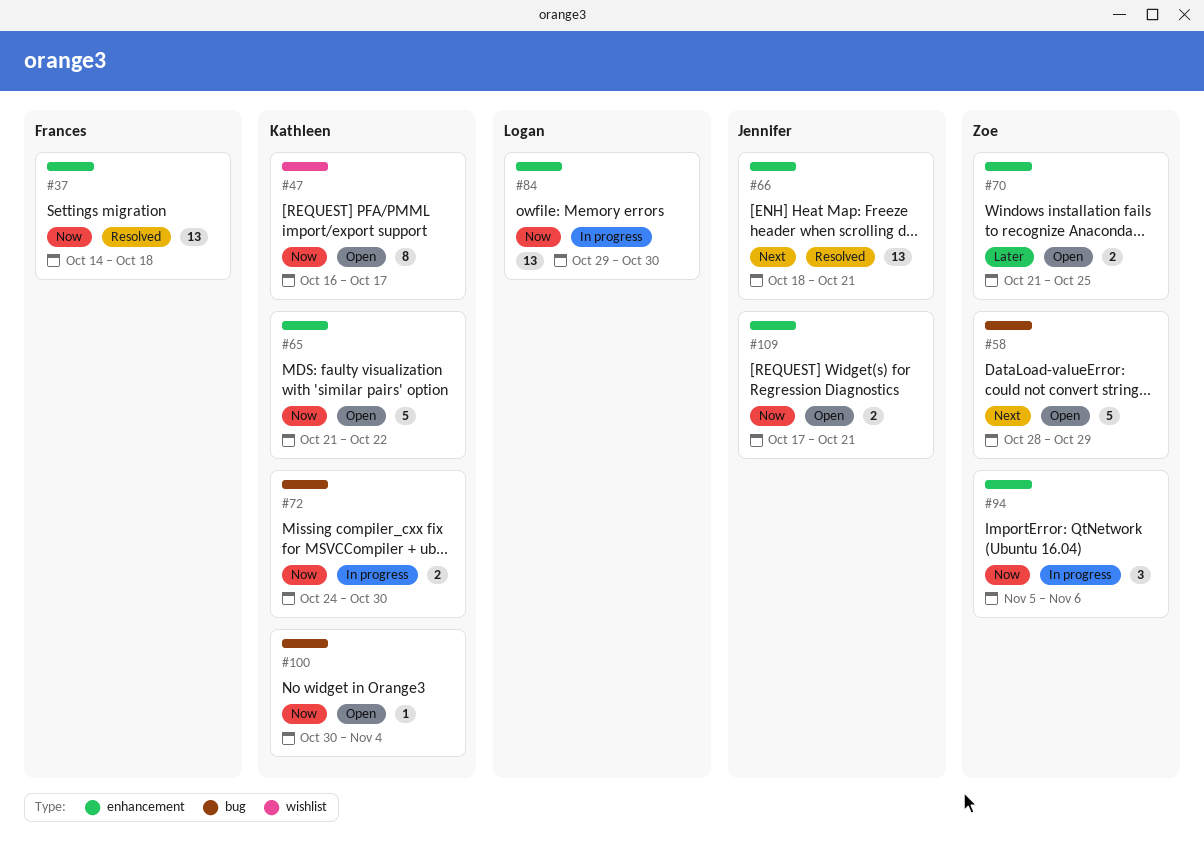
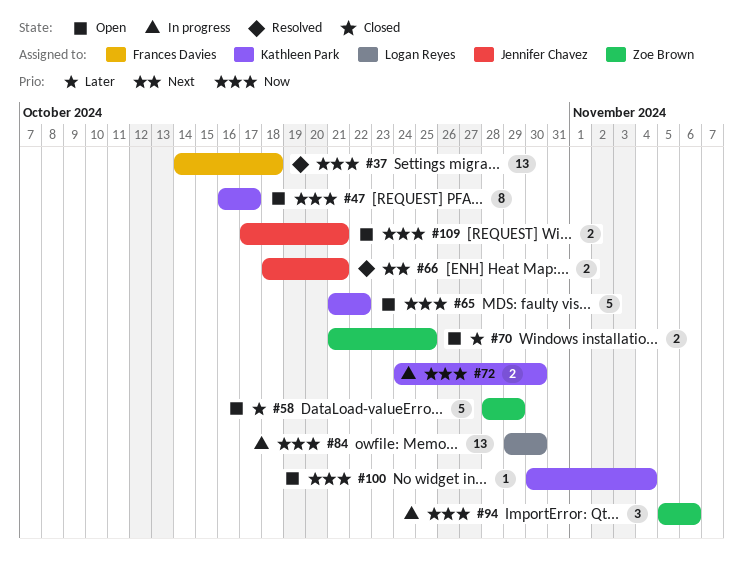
#58, priority: Next -> Later
#66, estimate: 13 -> 2

